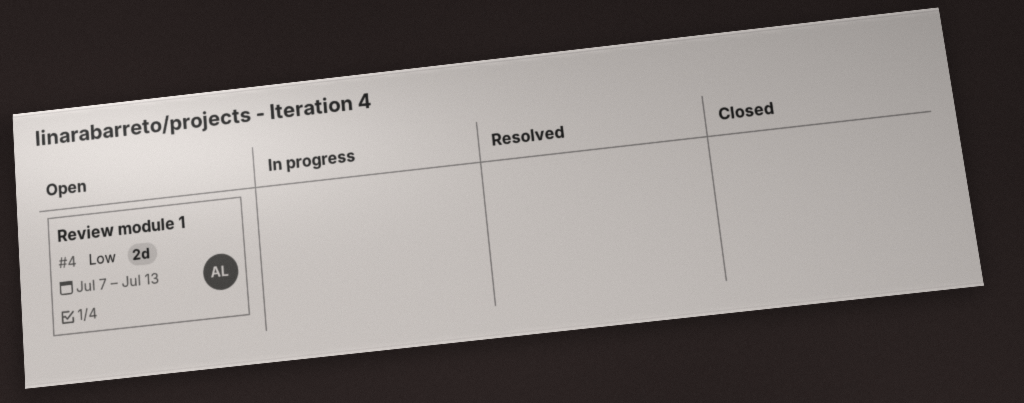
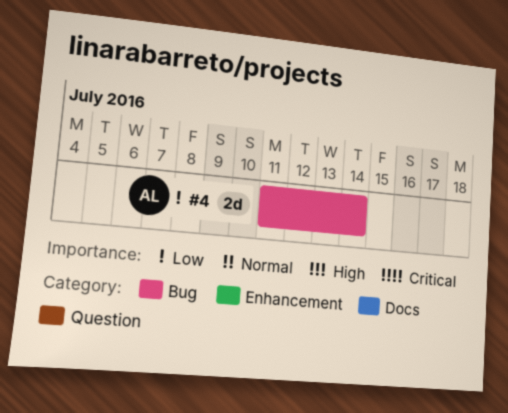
#4, start: Jul 7 -> Jul 11
#4, due: Jul 13 -> Jul 14

